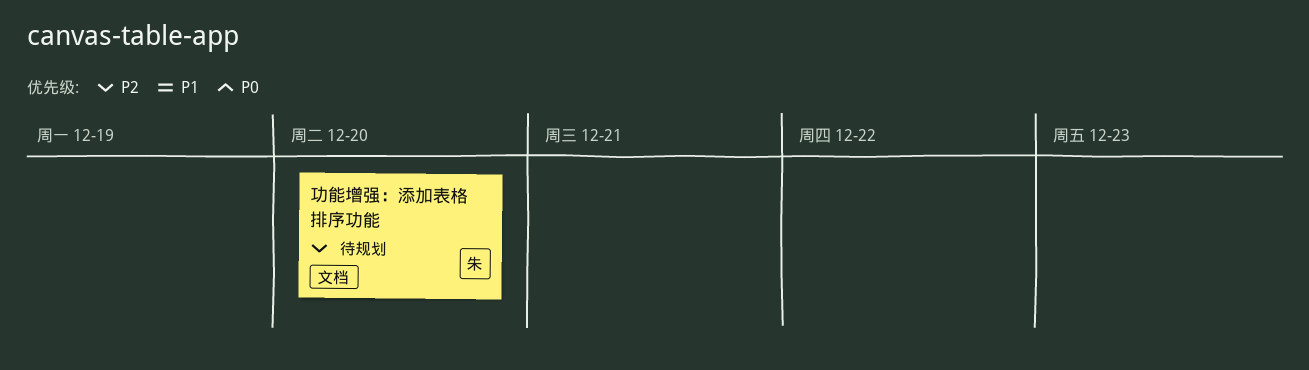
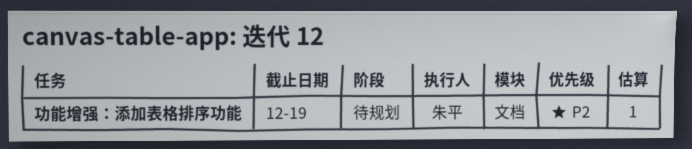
功能增强：添加表格排序功能, due: Dec 20 -> Dec 19

